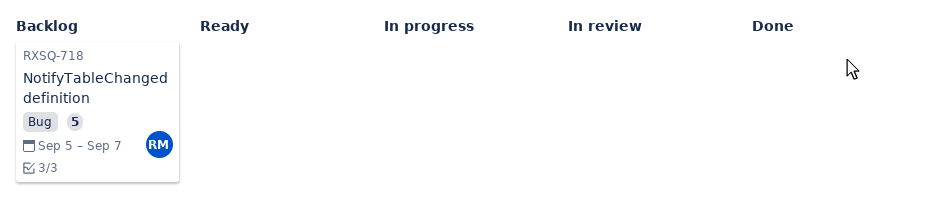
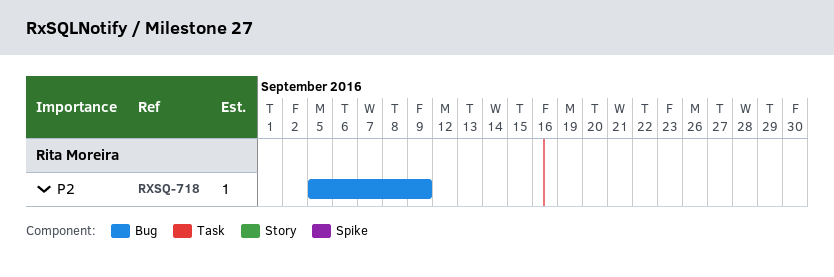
RXSQ-718, estimate: 5 -> 1
RXSQ-718, due: Sep 7 -> Sep 9

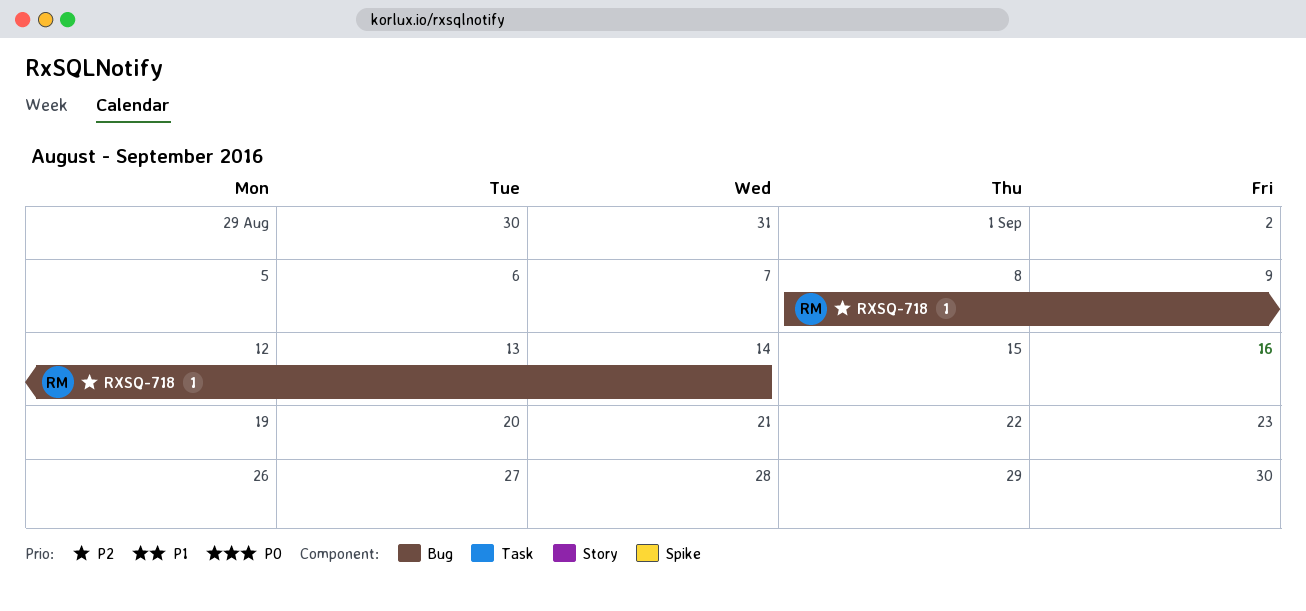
RXSQ-718, start: Sep 5 -> Sep 8
RXSQ-718, due: Sep 9 -> Sep 14

